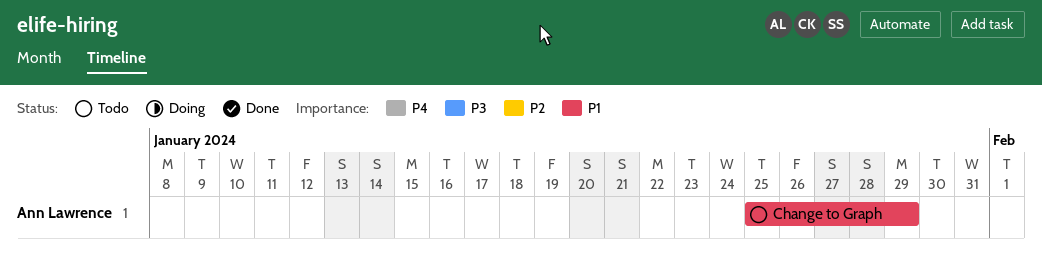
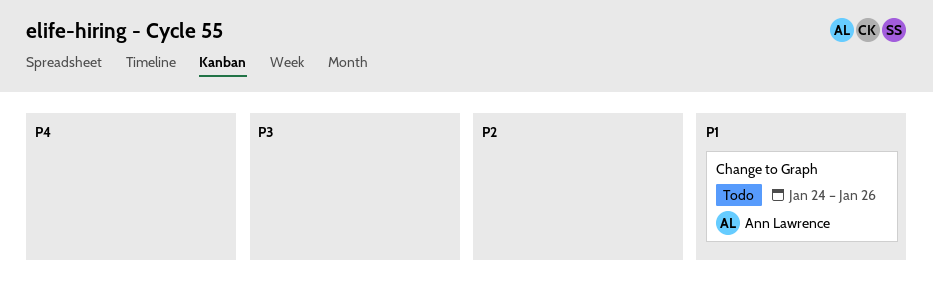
Change to Graph, start: Jan 25 -> Jan 24
Change to Graph, due: Jan 29 -> Jan 26

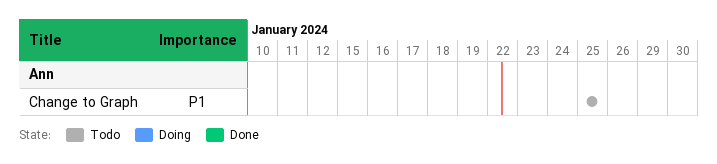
Change to Graph, start: Jan 24 -> Jan 25
Change to Graph, due: Jan 26 -> Jan 25

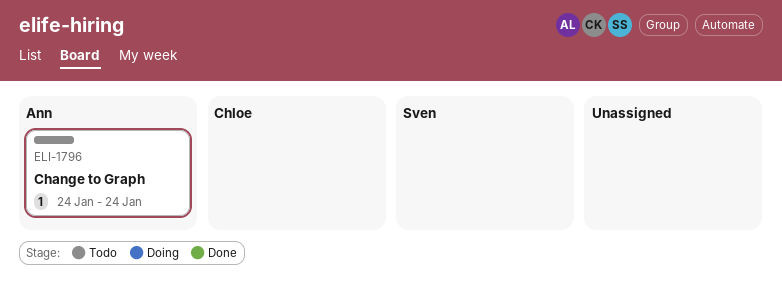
Change to Graph, start: Jan 25 -> Jan 24
Change to Graph, due: Jan 25 -> Jan 24

